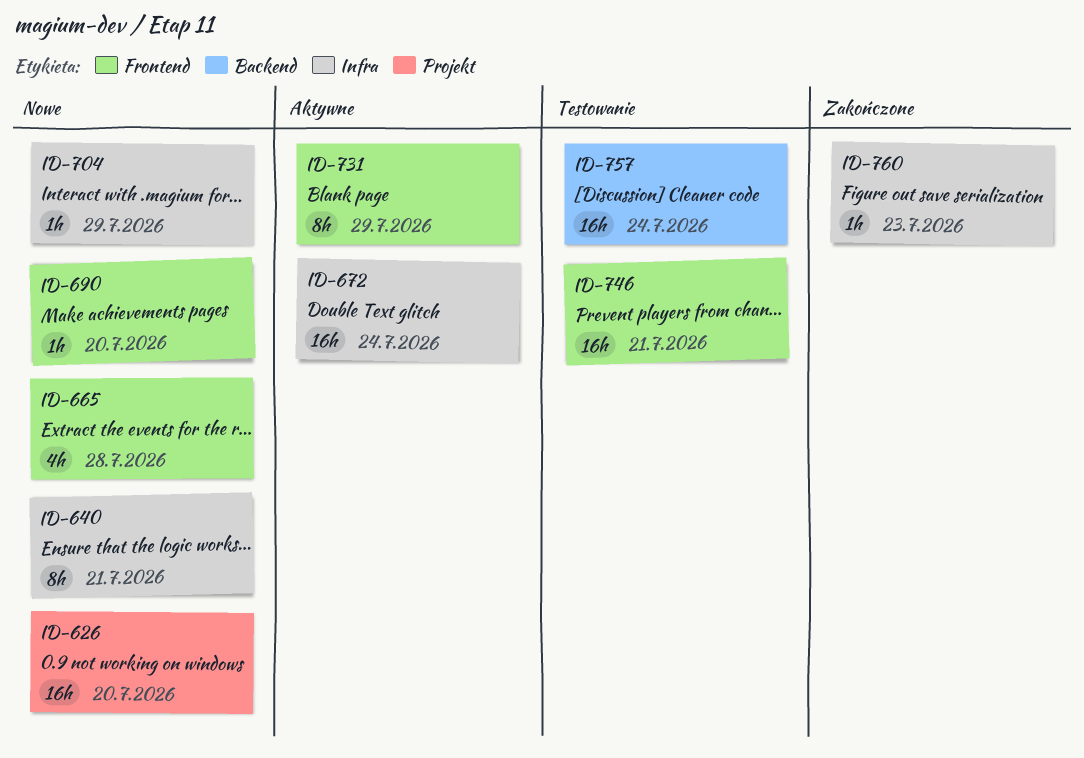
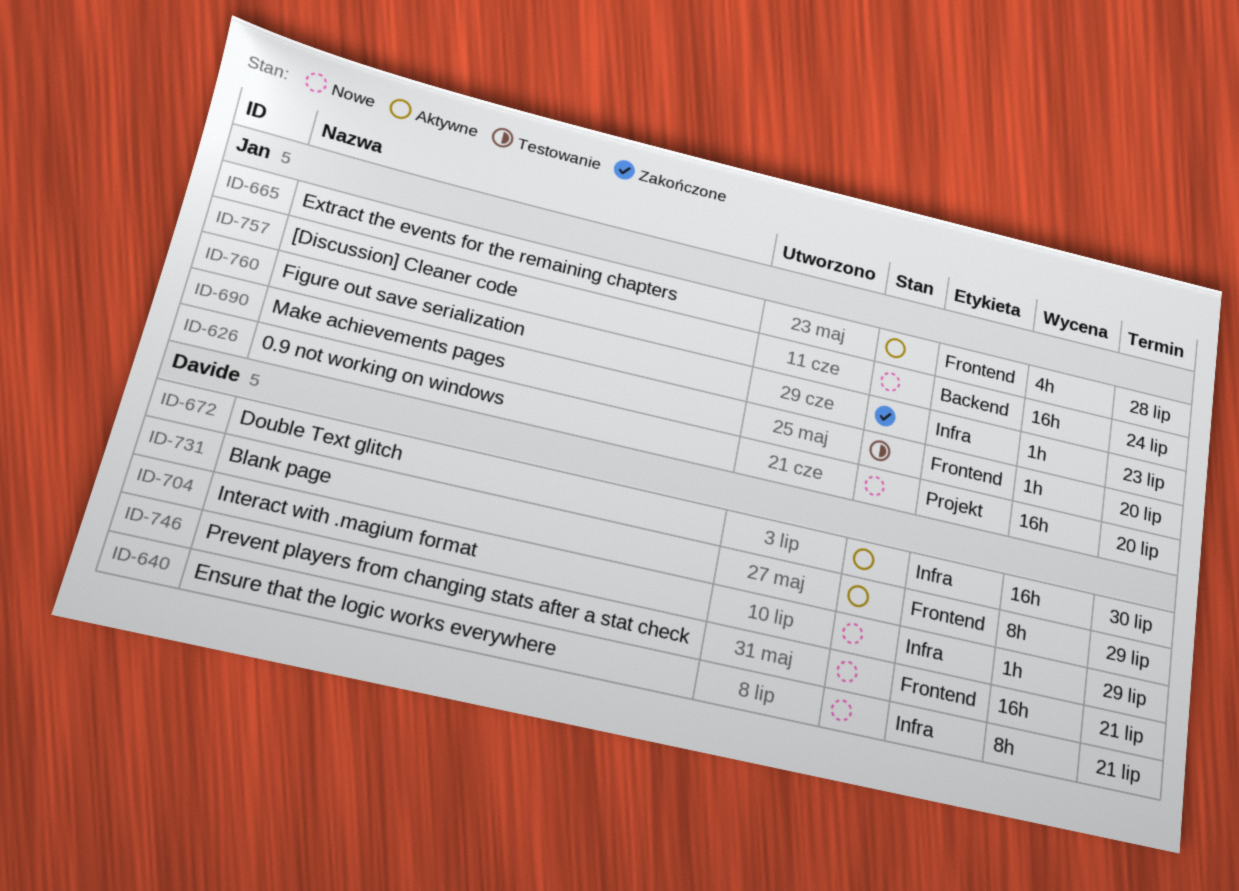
ID-665, status: Nowe -> Aktywne
ID-672, due: Jul 24 -> Jul 30
ID-690, status: Nowe -> Testowanie
ID-746, status: Testowanie -> Nowe
ID-757, status: Testowanie -> Nowe

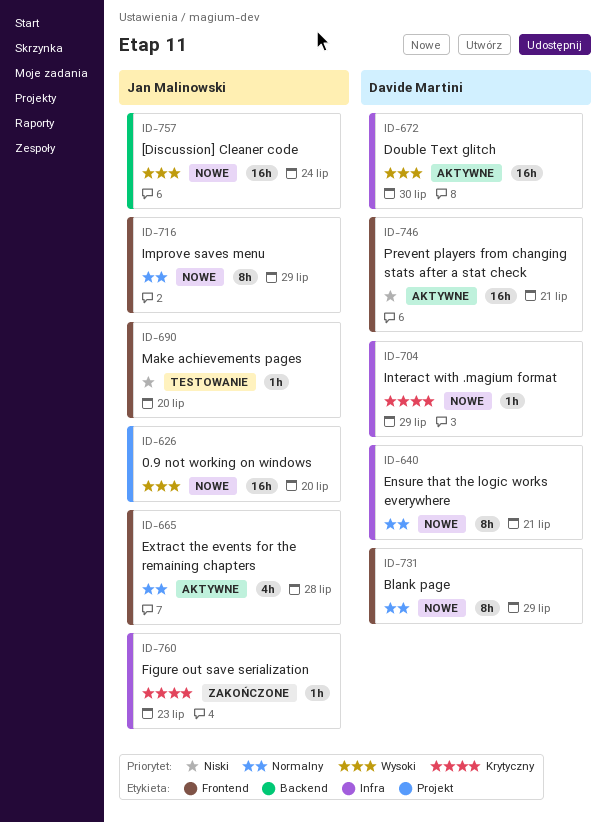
ID-716: none -> present
ID-731, status: Aktywne -> Nowe
ID-746, status: Nowe -> Aktywne

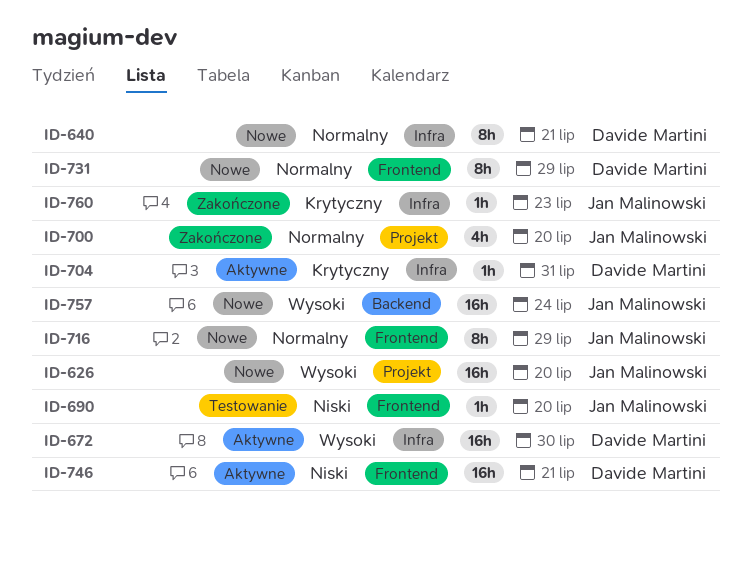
ID-665: present -> none
ID-700: none -> present
ID-704, status: Nowe -> Aktywne
ID-704, due: Jul 29 -> Jul 31

